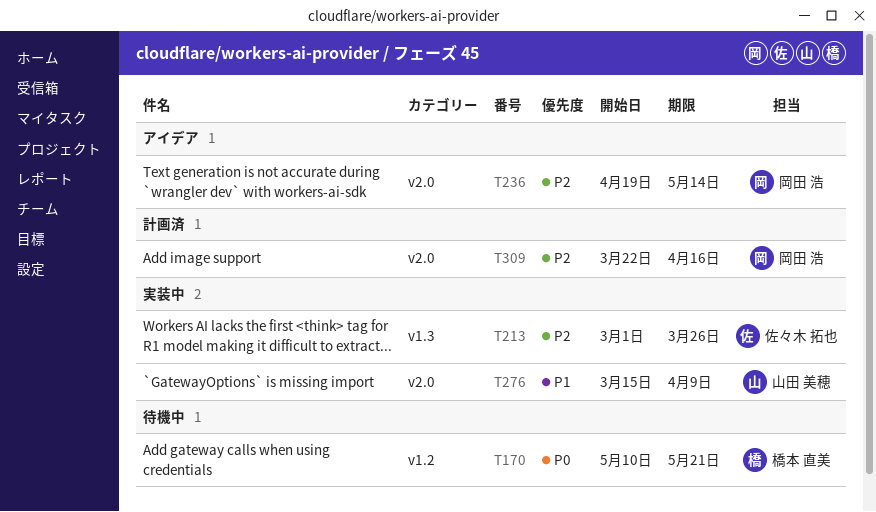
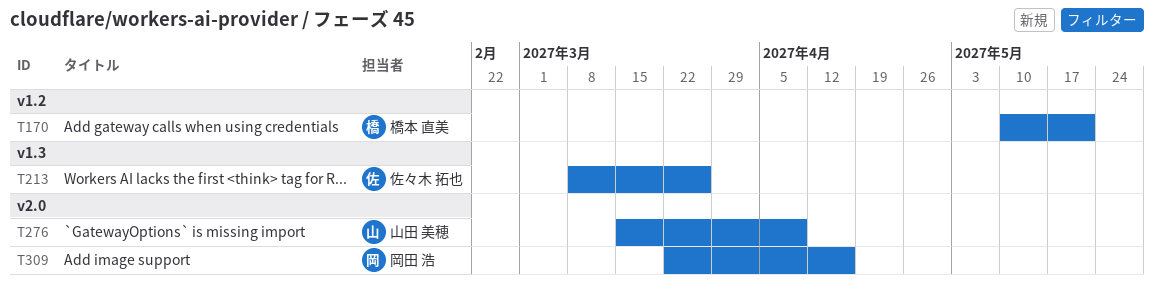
T213, start: Mar 1 -> Mar 8
T236: present -> none

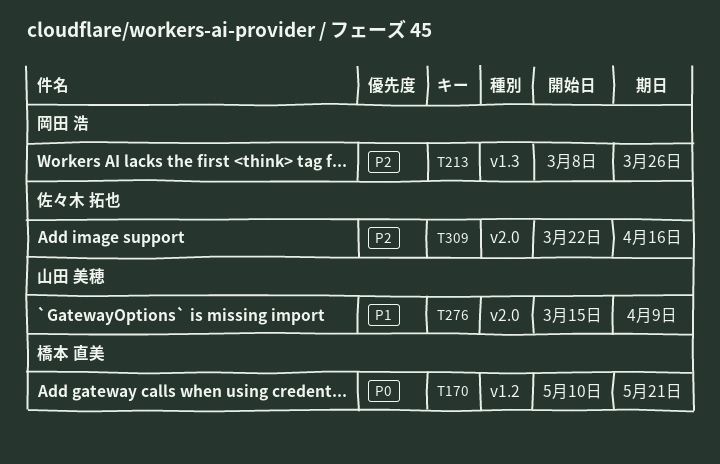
T213, owner: 佐々木 拓也 -> 岡田 浩
T309, owner: 岡田 浩 -> 佐々木 拓也

